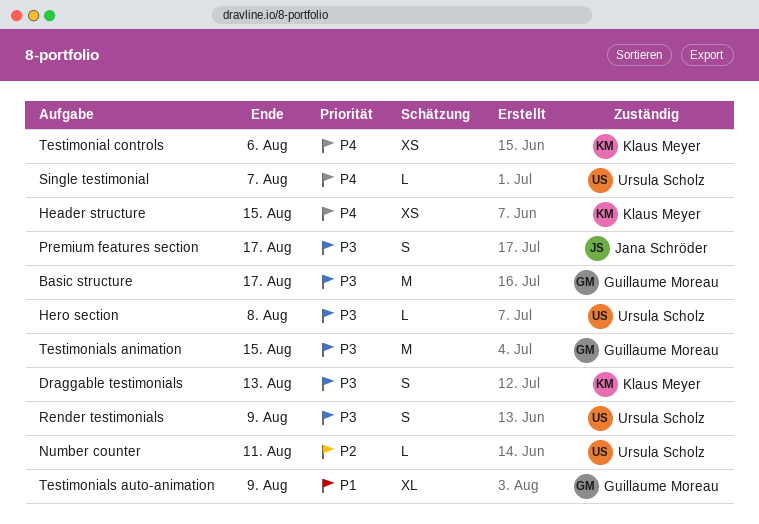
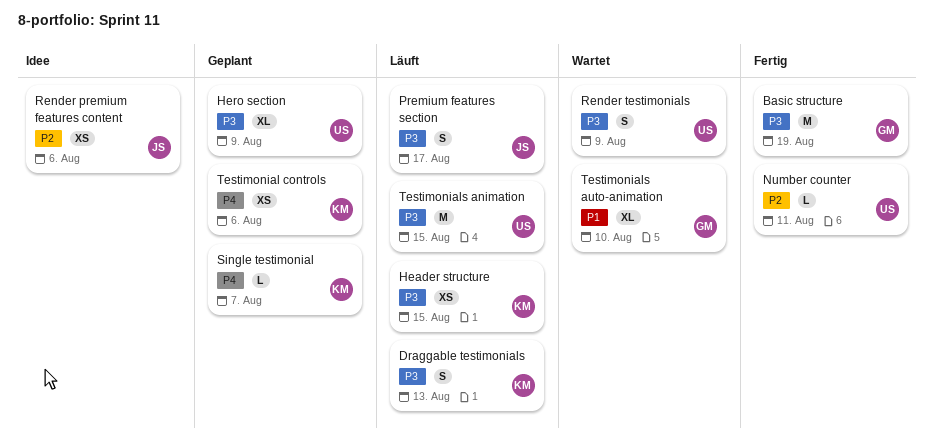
Basic structure, due: Aug 17 -> Aug 19
Header structure, priority: P4 -> P3
Hero section, estimate: L -> XL
Hero section, due: Aug 8 -> Aug 9
Render premium features content: none -> present
Single testimonial, owner: Ursula Scholz -> Klaus Meyer
Testimonials animation, owner: Guillaume Moreau -> Ursula Scholz
Testimonials auto-animation, due: Aug 9 -> Aug 10

